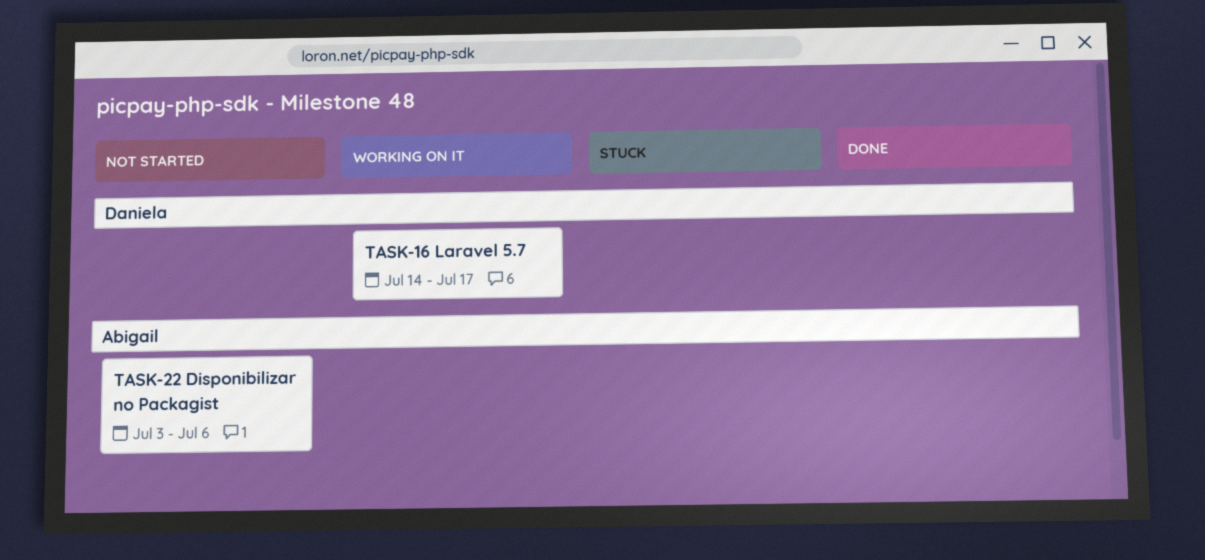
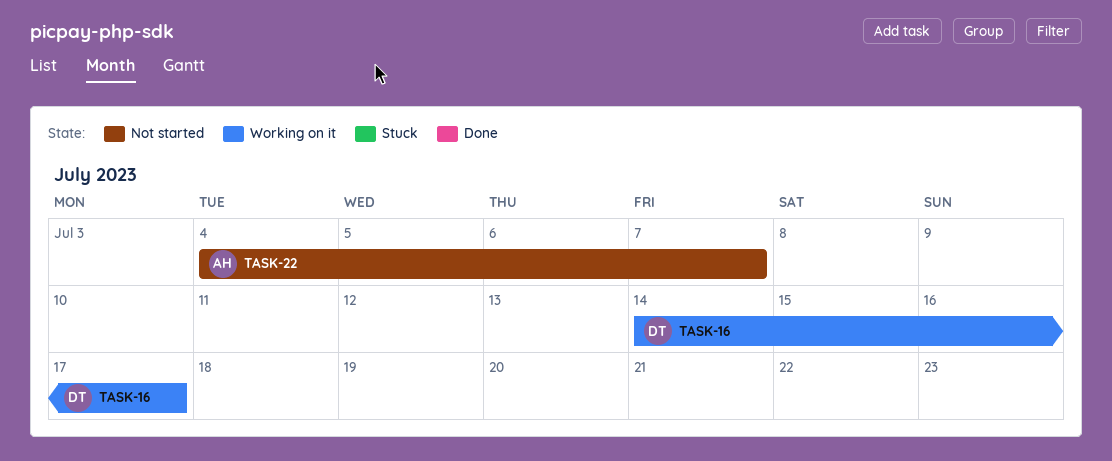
TASK-22, start: Jul 3 -> Jul 4
TASK-22, due: Jul 6 -> Jul 7

